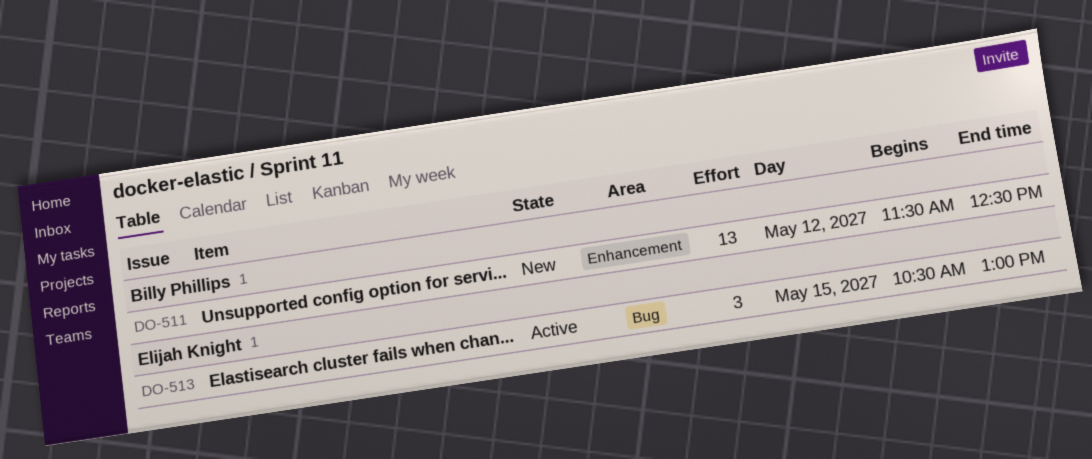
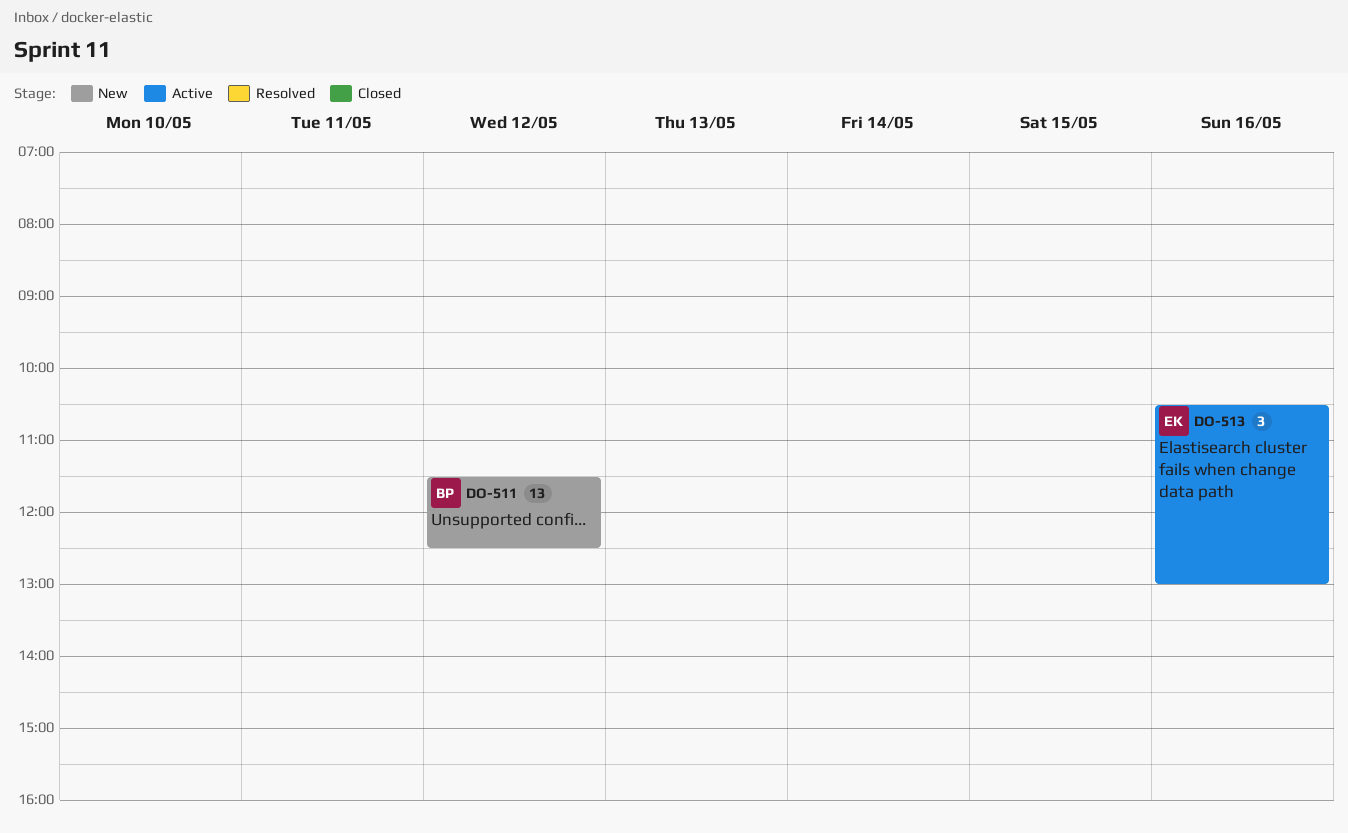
DO-513, day: May 15 -> May 16

